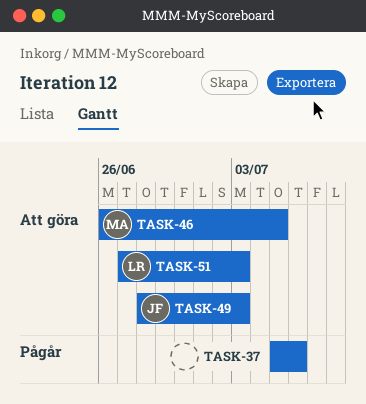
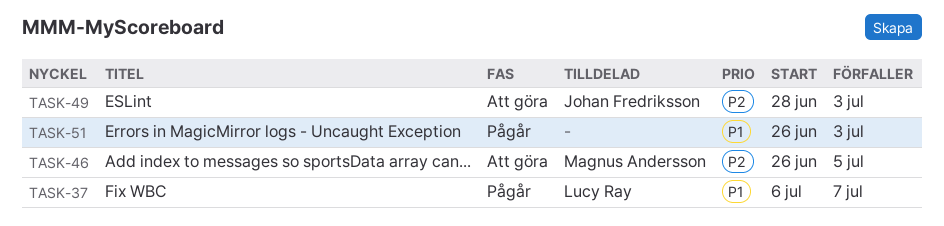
TASK-37, owner: none -> Lucy Ray
TASK-37, start: Jul 5 -> Jul 6
TASK-37, due: Jul 6 -> Jul 7
TASK-51, status: Att göra -> Pågår
TASK-51, owner: Lucy Ray -> none
TASK-51, start: Jun 27 -> Jun 26

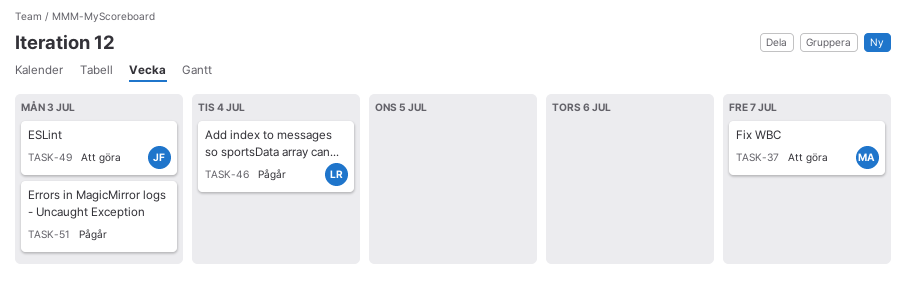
TASK-37, status: Pågår -> Att göra
TASK-37, owner: Lucy Ray -> Magnus Andersson
TASK-46, status: Att göra -> Pågår
TASK-46, owner: Magnus Andersson -> Lucy Ray
TASK-46, due: Jul 5 -> Jul 4

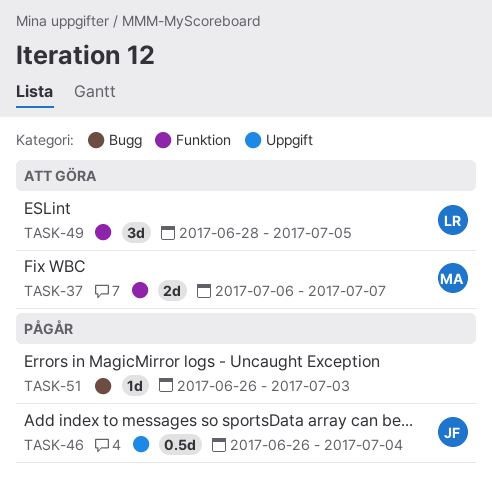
TASK-46, owner: LR -> JF
TASK-49, owner: JF -> LR
TASK-49, due: Jul 3 -> Jul 5

